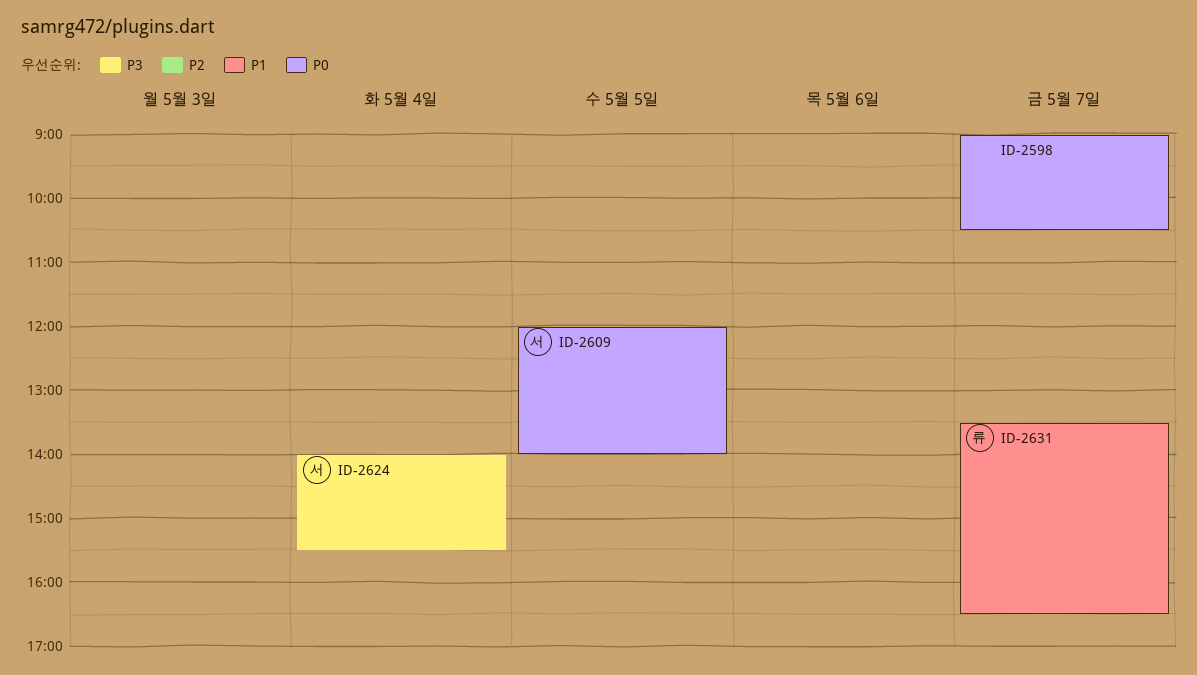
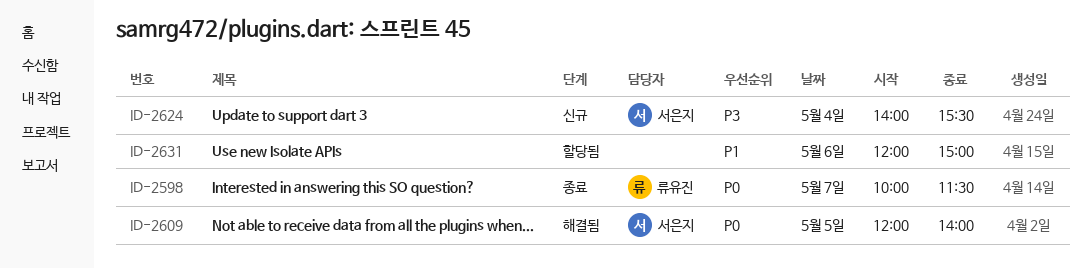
ID-2598, owner: none -> 류유진
ID-2598, begins: 09:00 -> 10:00
ID-2598, ends: 10:30 -> 11:30
ID-2631, owner: 류유진 -> none
ID-2631, day: May 7 -> May 6
ID-2631, begins: 13:30 -> 12:00
ID-2631, ends: 16:30 -> 15:00

